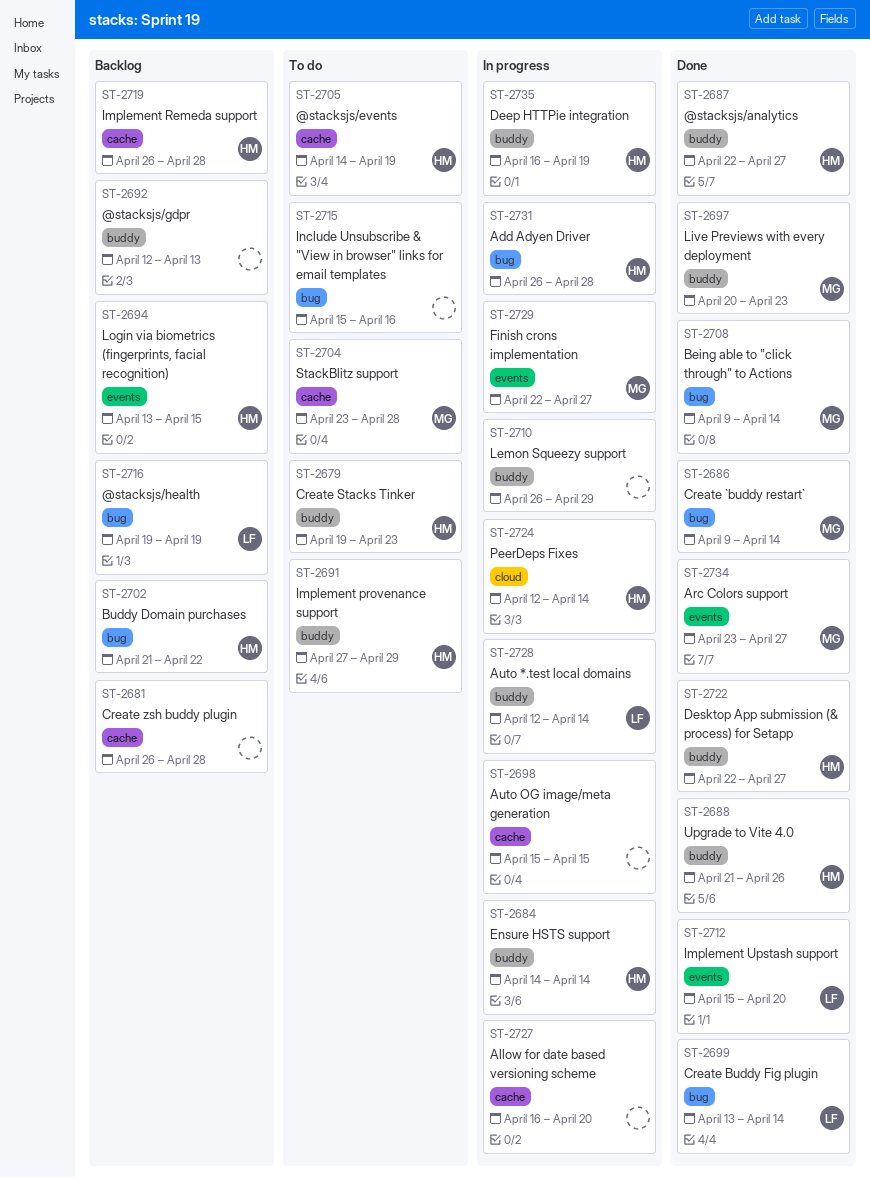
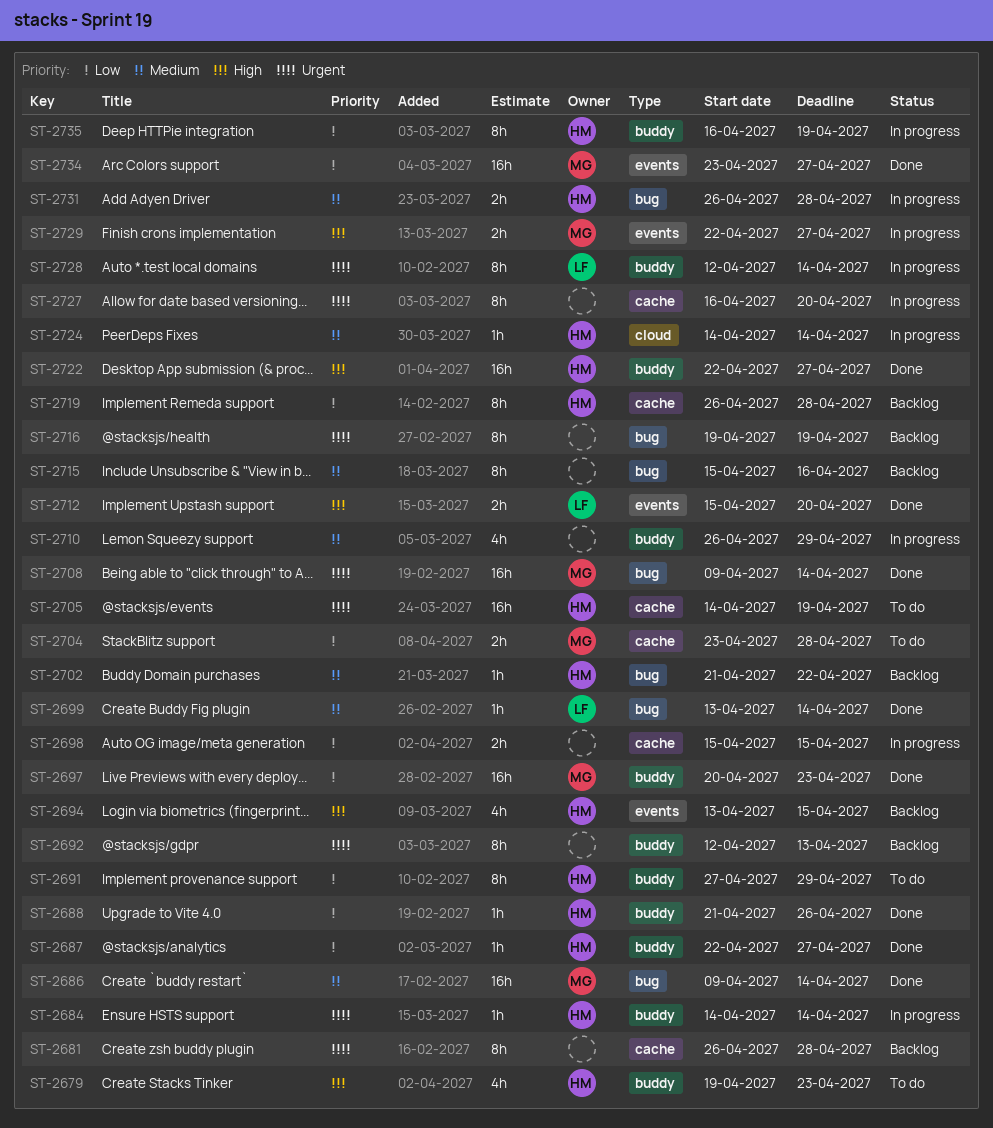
ST-2715, status: To do -> Backlog
ST-2716, owner: LF -> none
ST-2724, start: Apr 12 -> Apr 14

